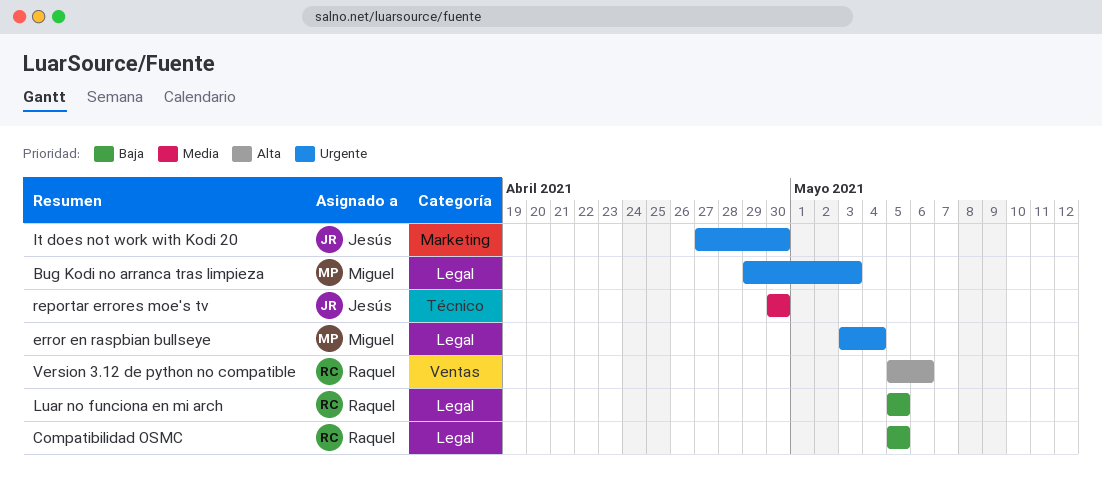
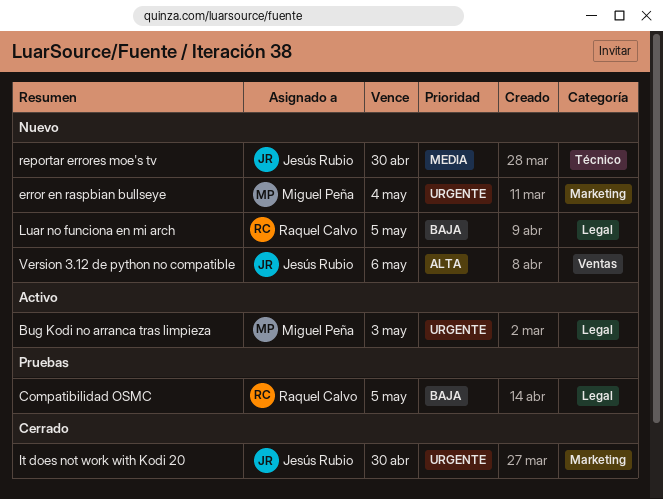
error en raspbian bullseye, label: Legal -> Marketing
Version 3.12 de python no compatible, owner: Raquel Calvo -> Jesús Rubio

